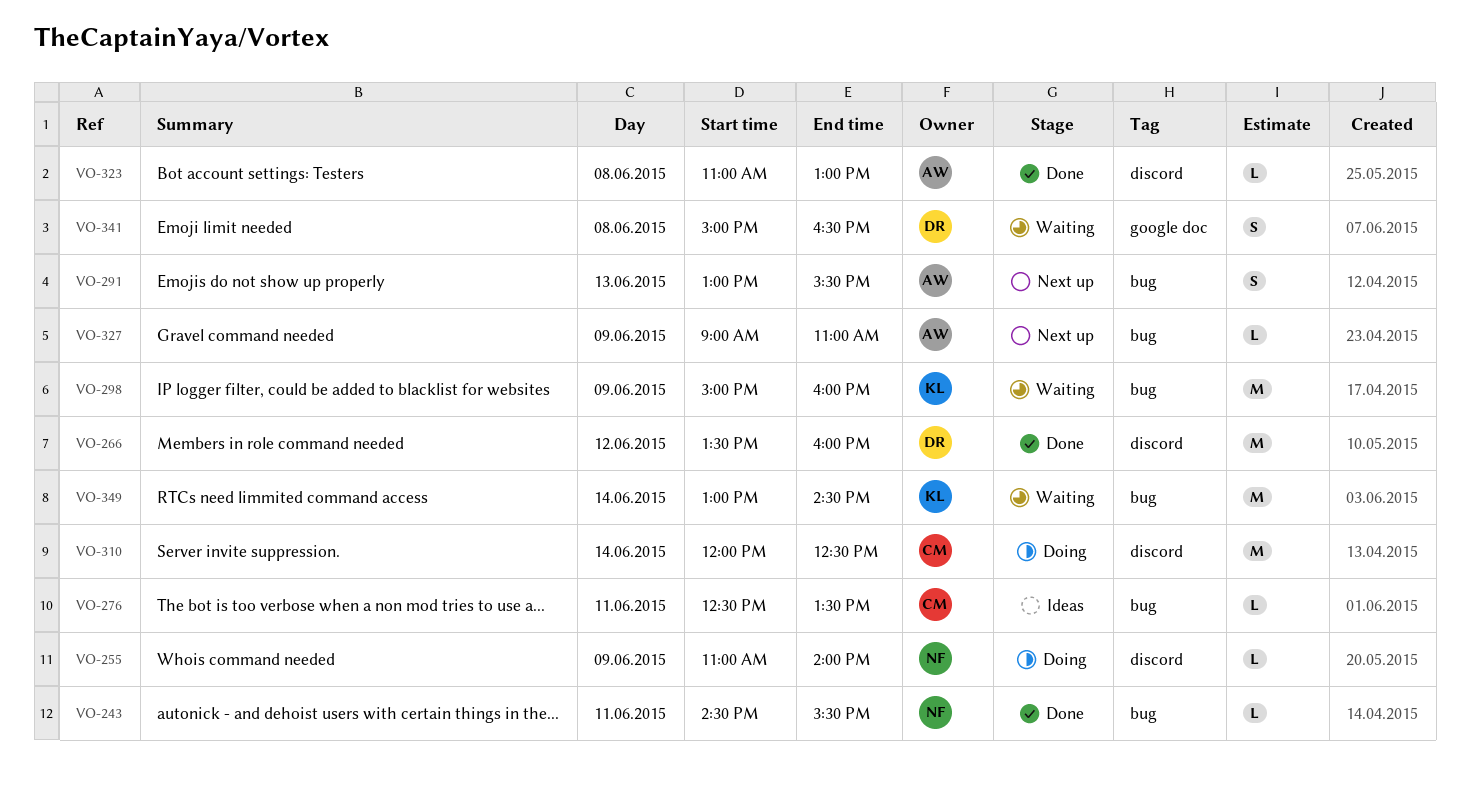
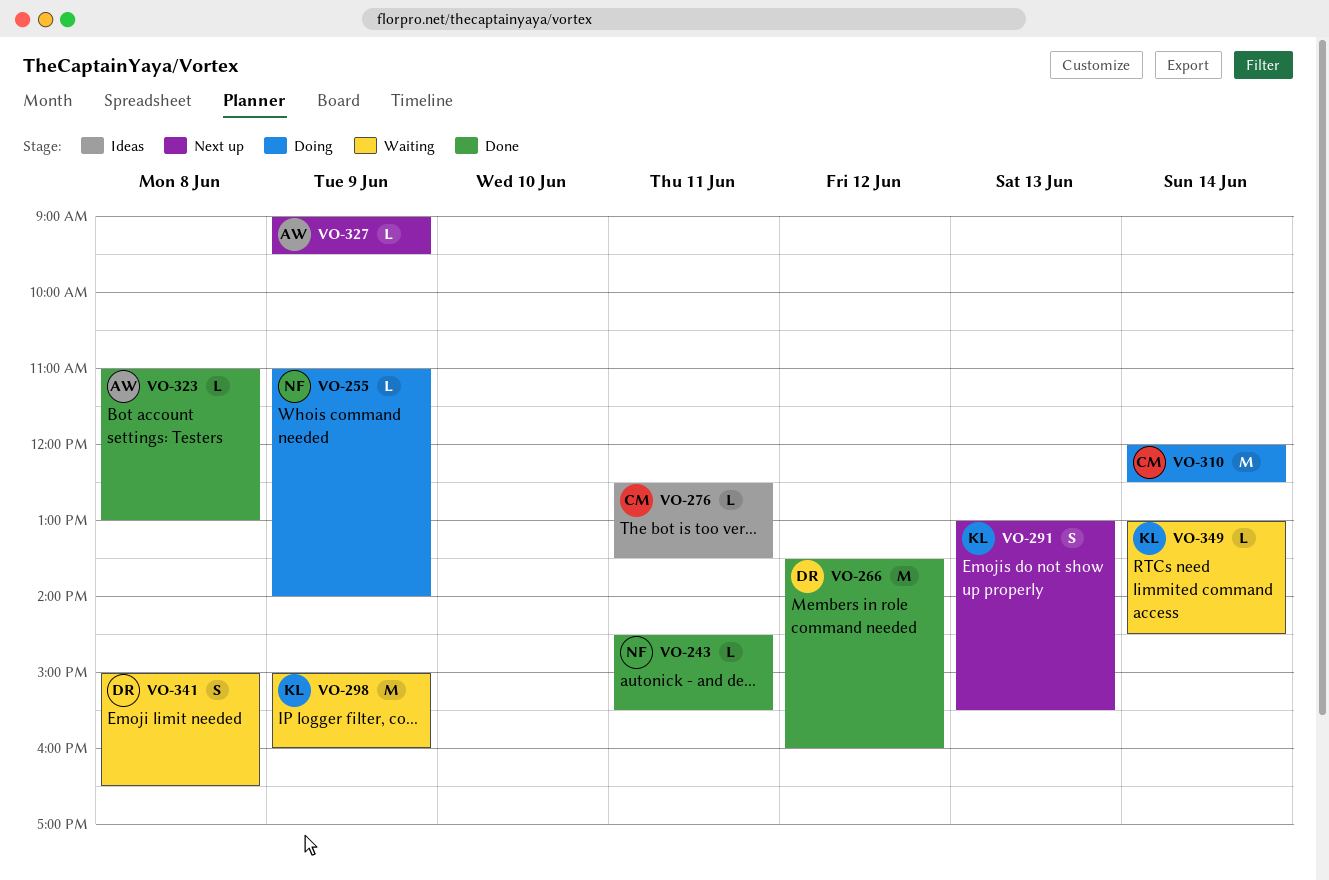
VO-291, owner: AW -> KL
VO-327, ends: 11:00 -> 09:30
VO-349, estimate: M -> L

